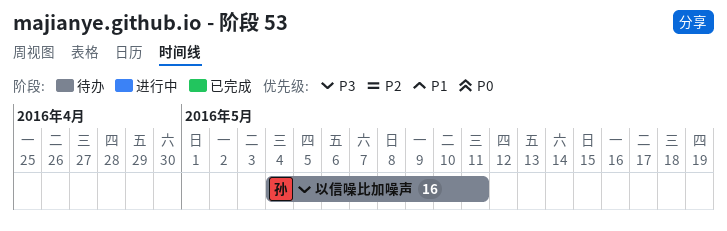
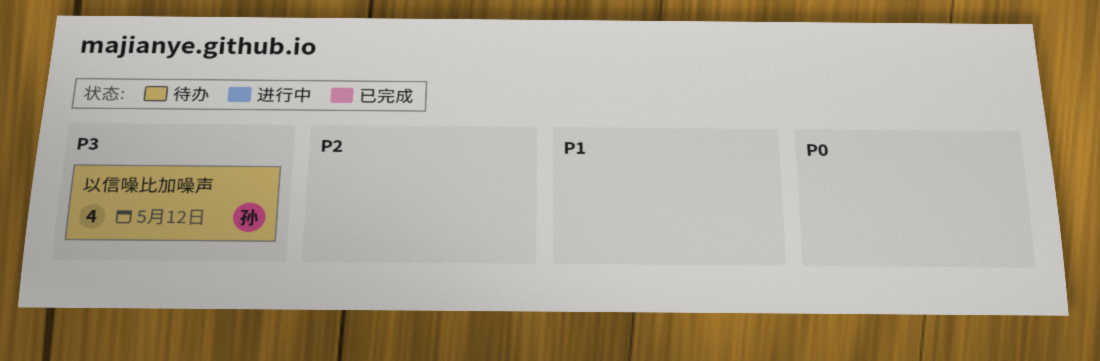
以信噪比加噪声, estimate: 16 -> 4
以信噪比加噪声, due: May 11 -> May 12

